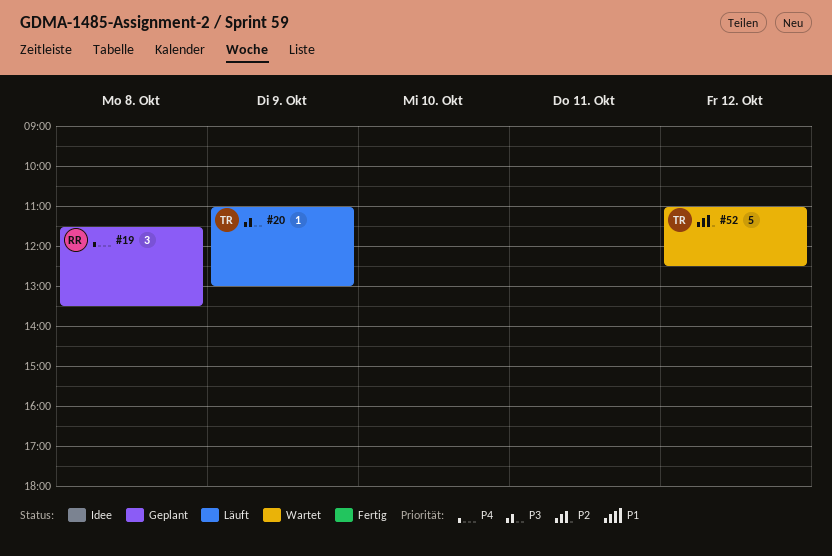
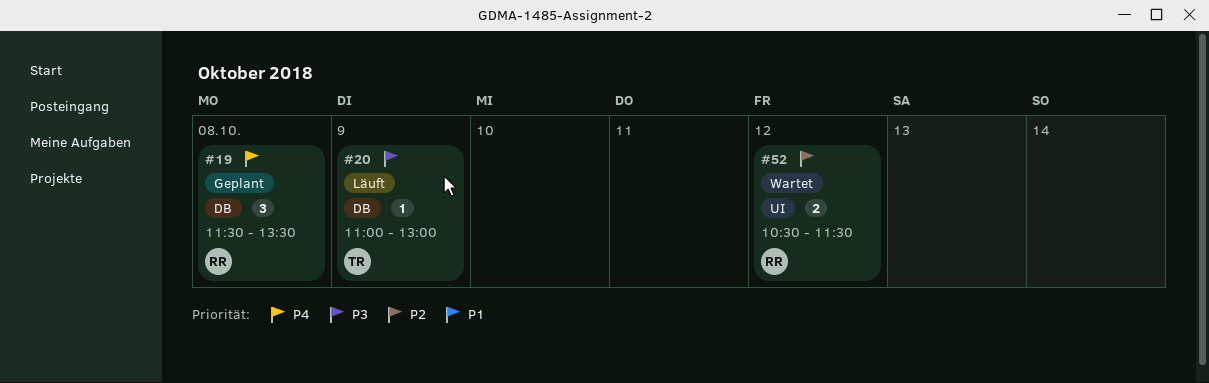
#52, owner: TR -> RR
#52, estimate: 5 -> 2
#52, begins: 11:00 -> 10:30
#52, ends: 12:30 -> 11:30

